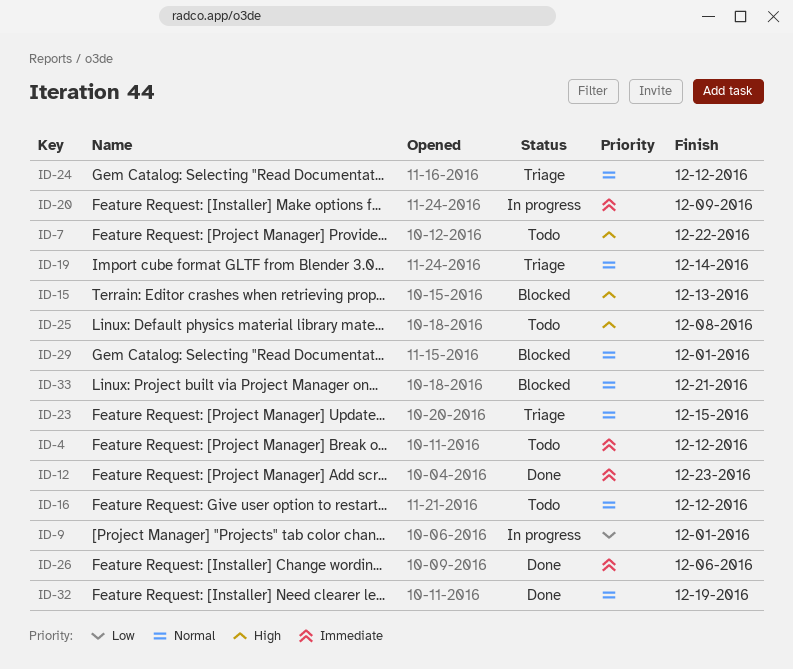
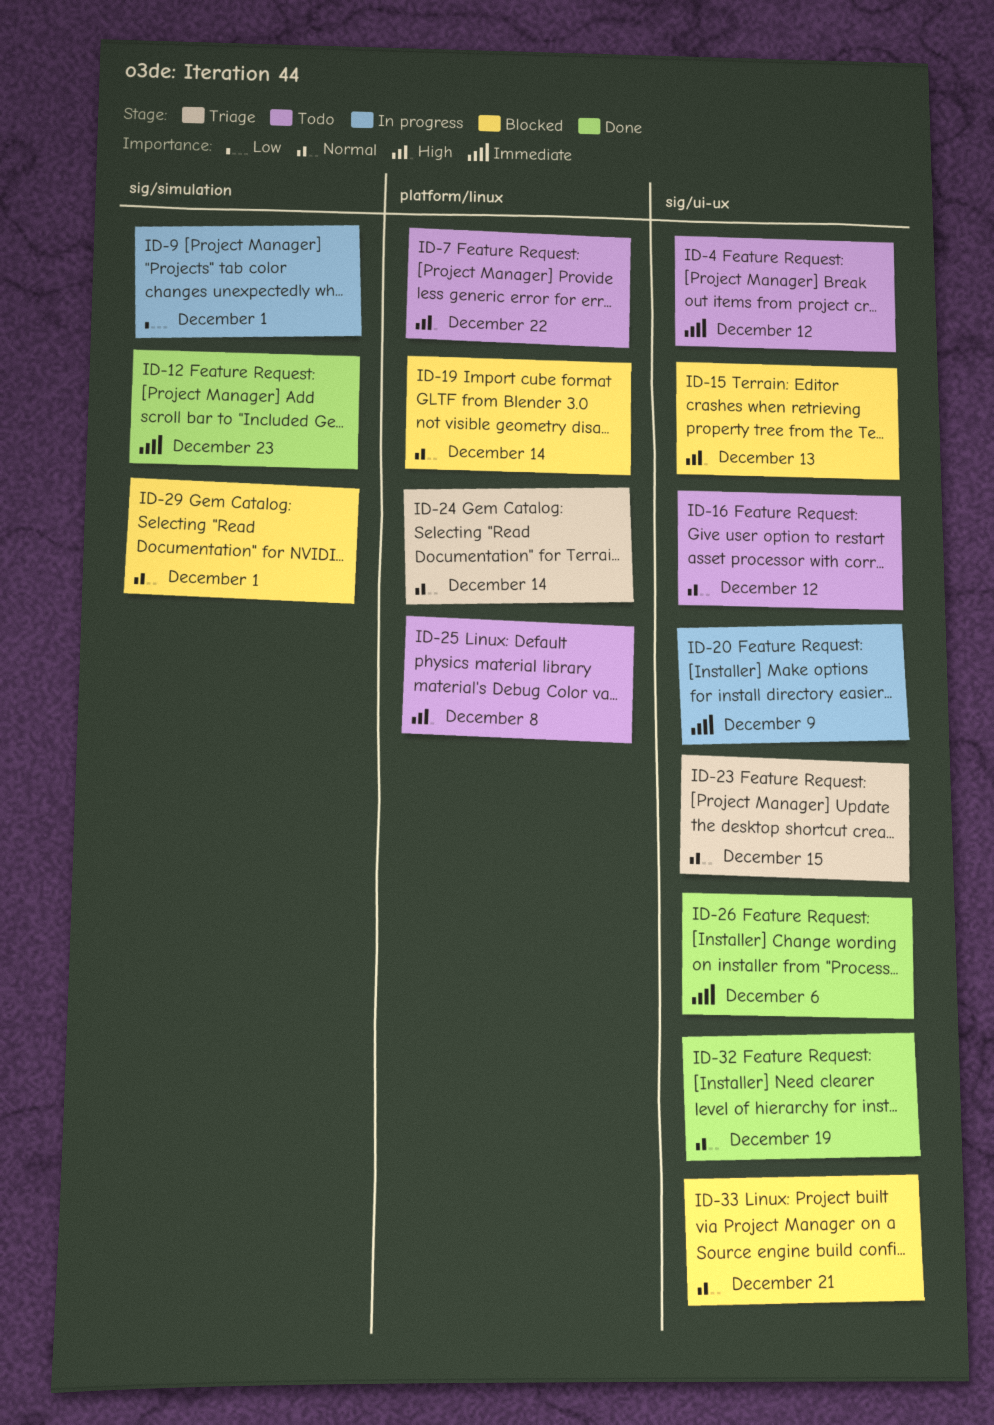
ID-19, status: Triage -> Blocked
ID-24, due: Dec 12 -> Dec 14

